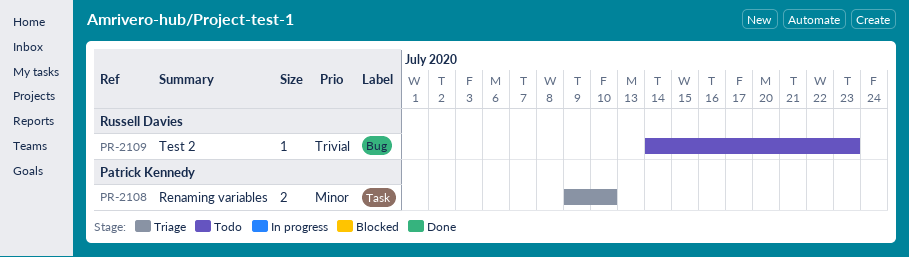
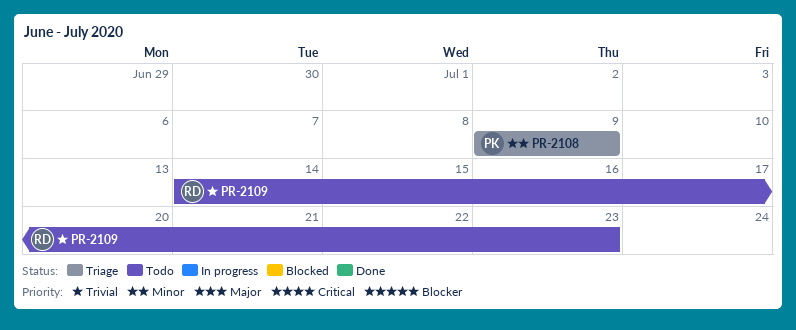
PR-2108, due: Jul 10 -> Jul 9

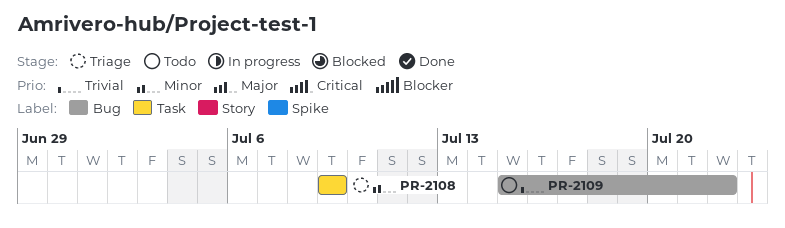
PR-2109, start: Jul 14 -> Jul 15
PR-2109, due: Jul 23 -> Jul 22

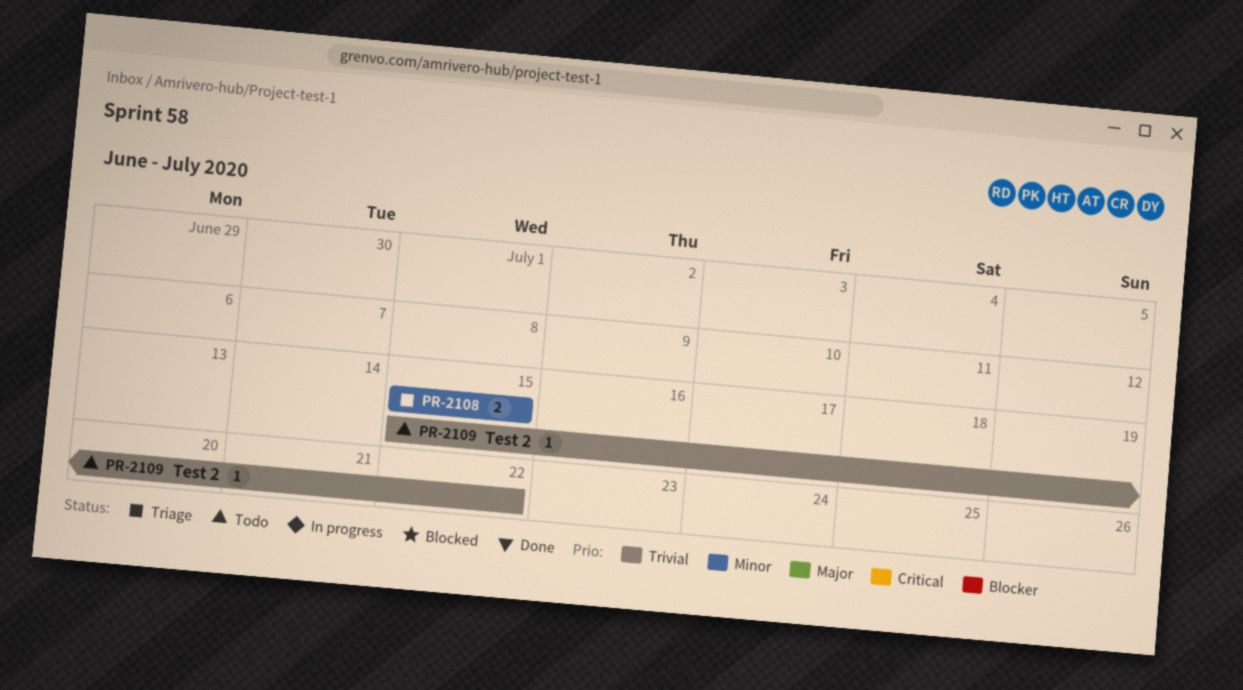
PR-2108, start: Jul 9 -> Jul 15
PR-2108, due: Jul 9 -> Jul 15

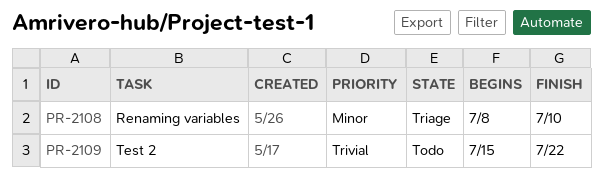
PR-2108, start: Jul 15 -> Jul 8
PR-2108, due: Jul 15 -> Jul 10

